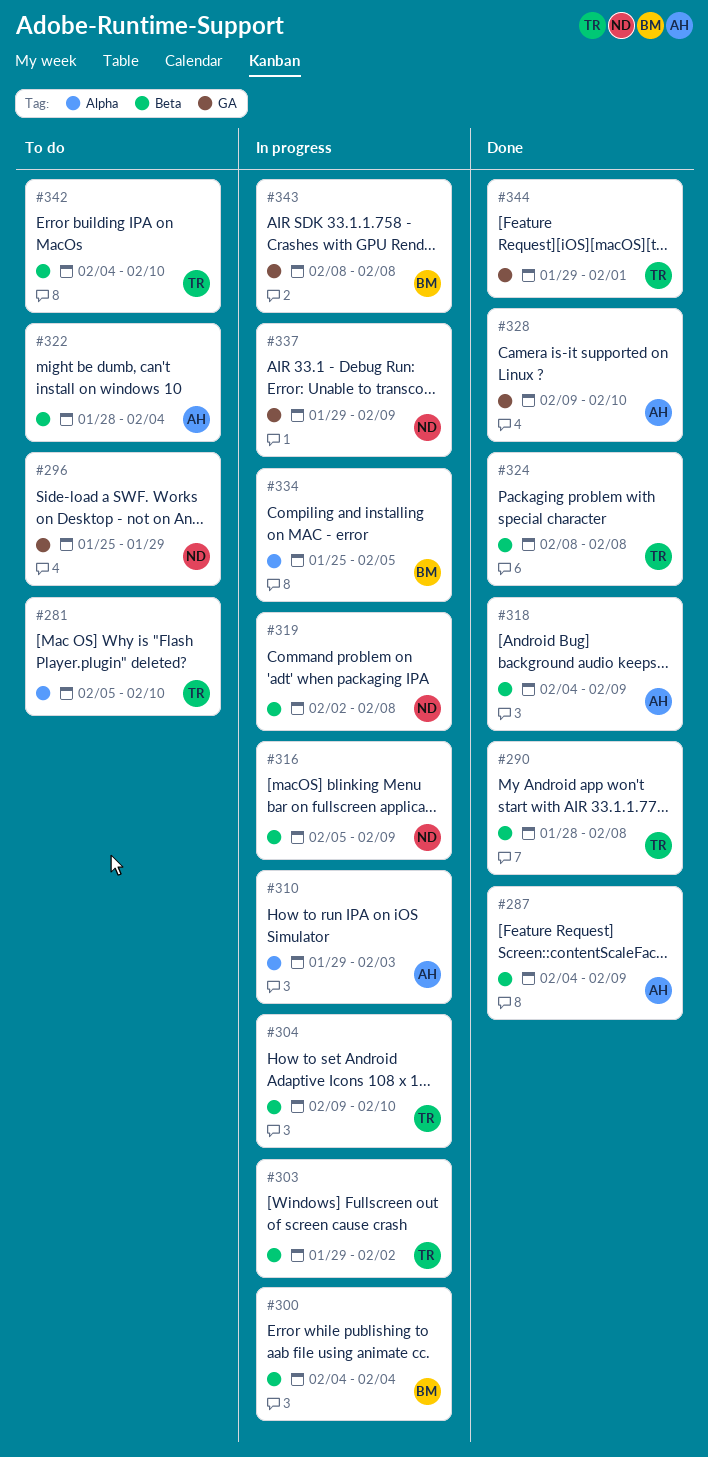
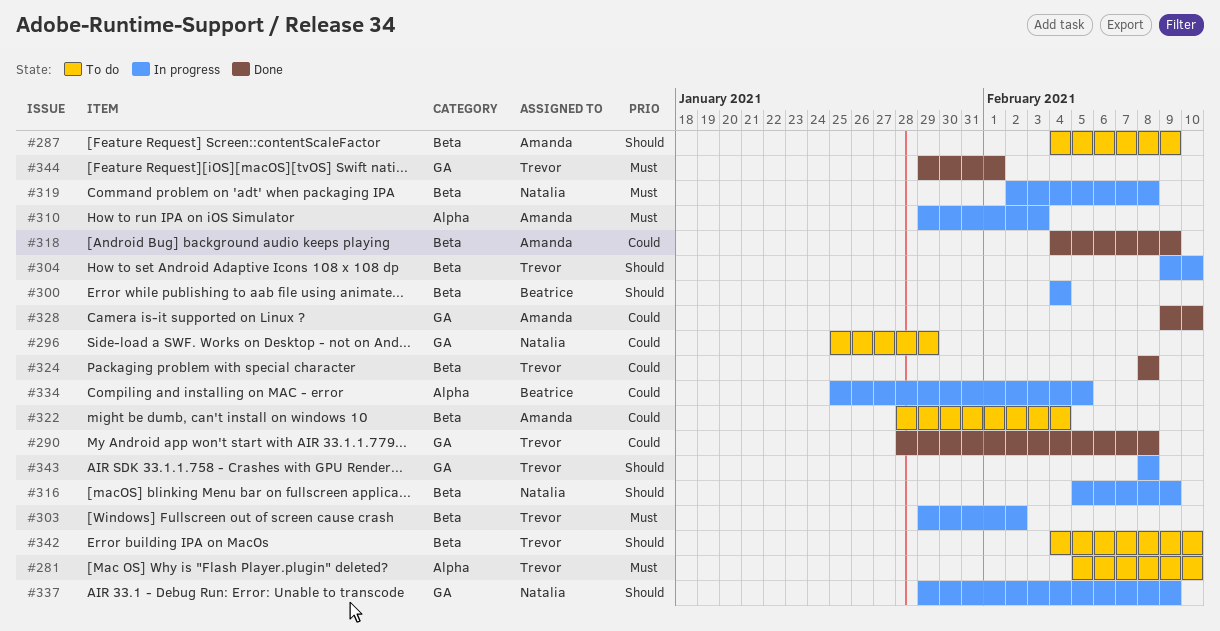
#287, status: Done -> To do
#290, label: Beta -> GA
#343, owner: Beatrice -> Trevor

